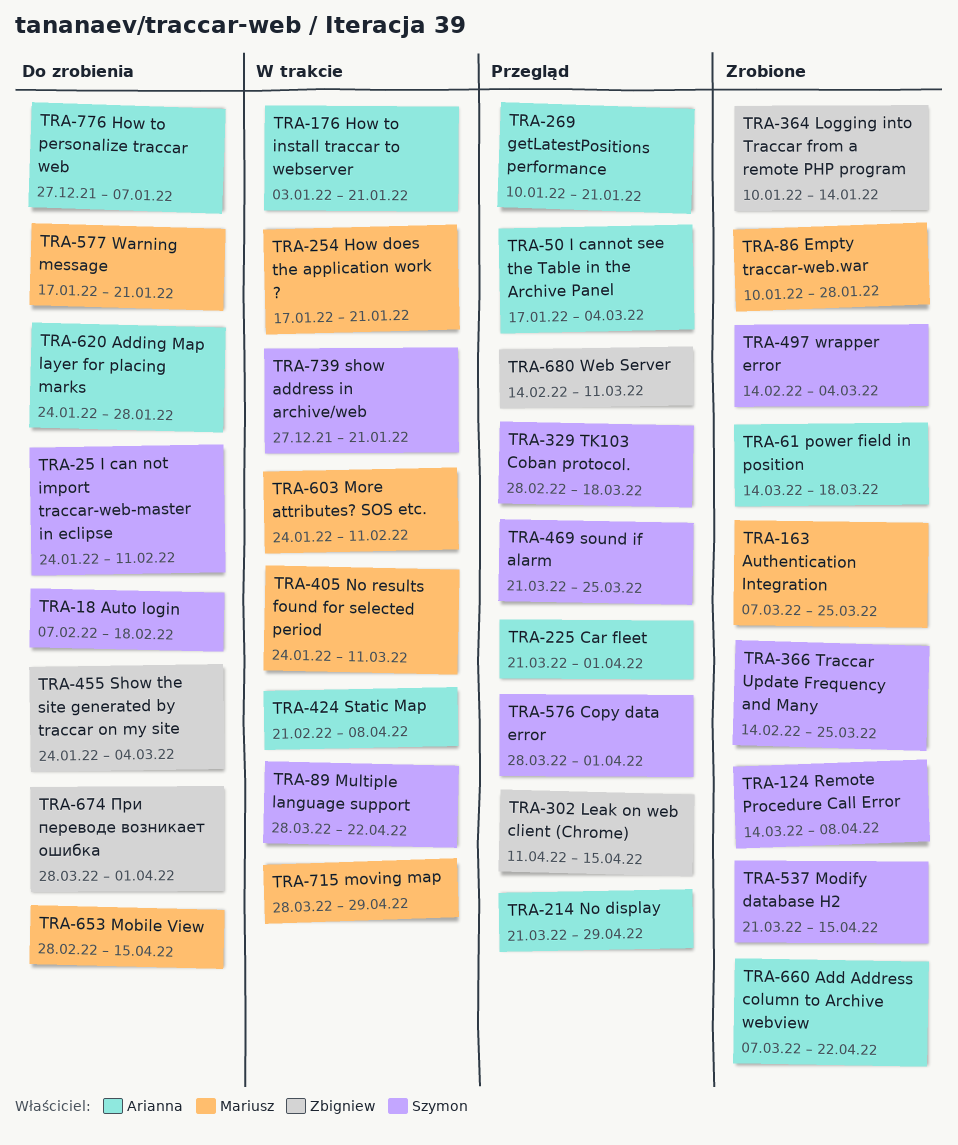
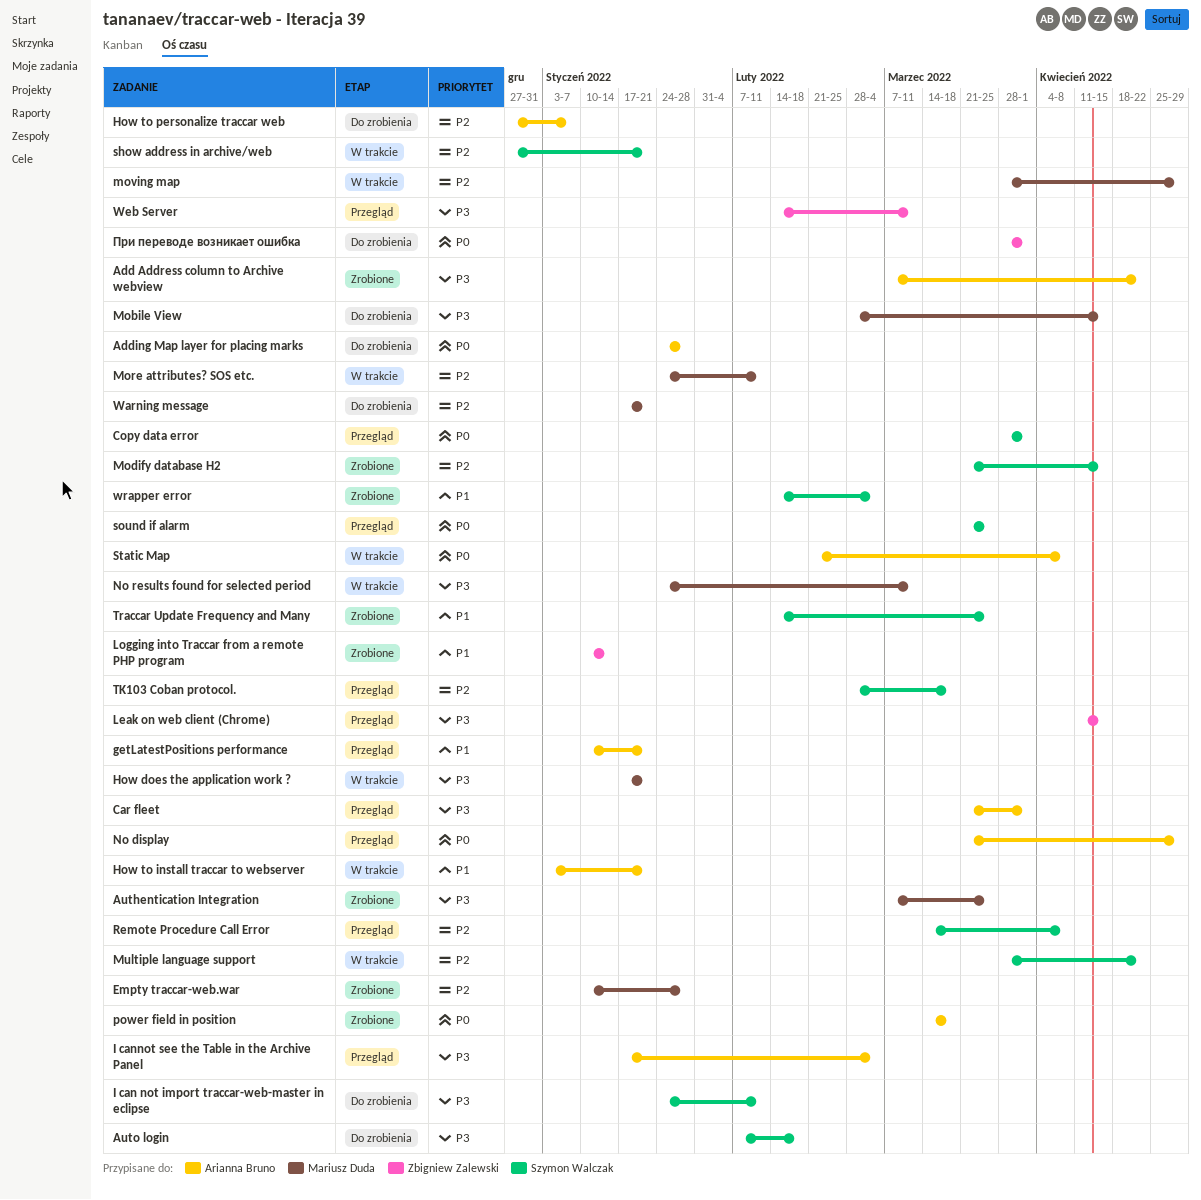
Remote Procedure Call Error, status: Zrobione -> Przegląd
Show the site generated by traccar on my site: present -> none

